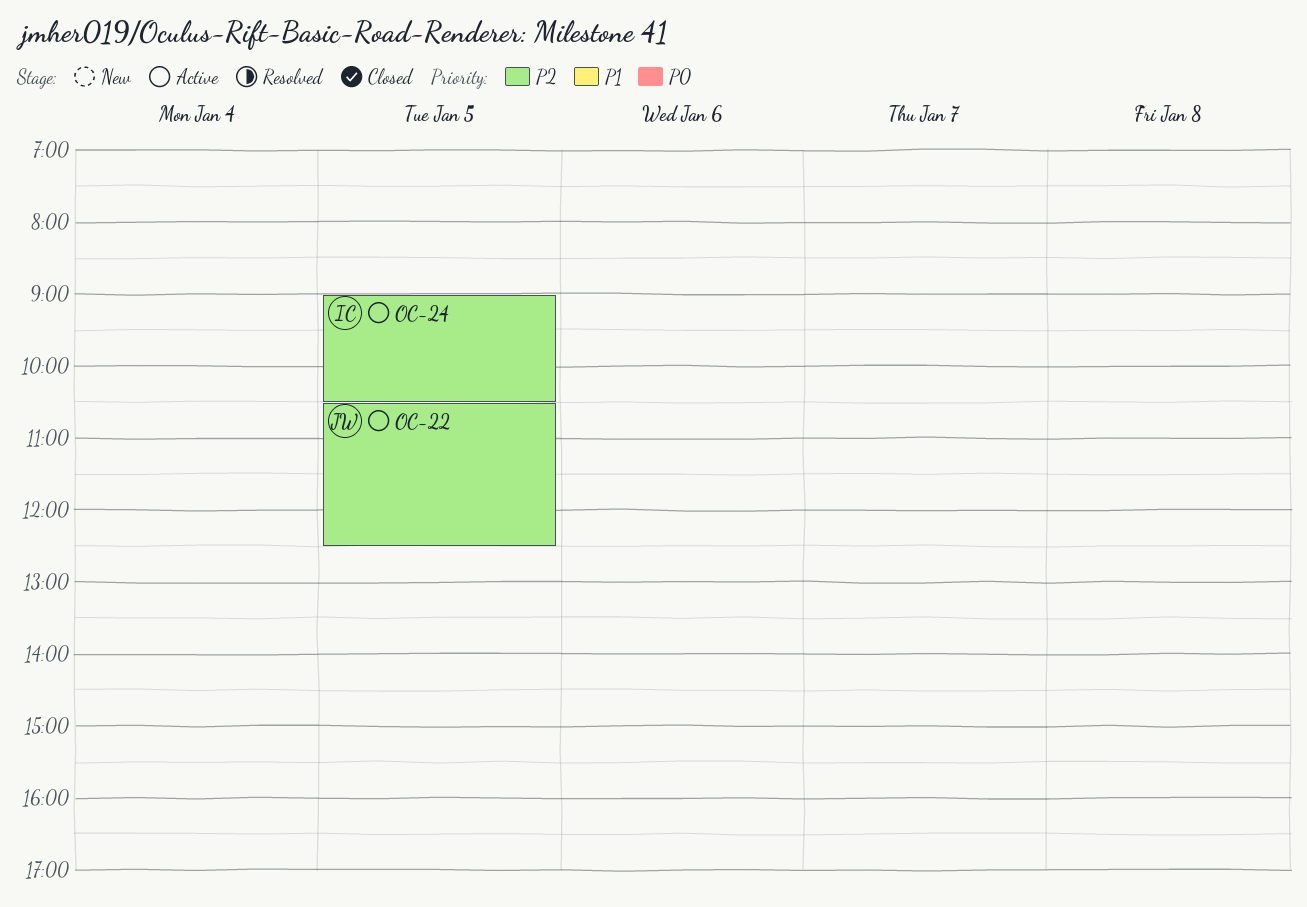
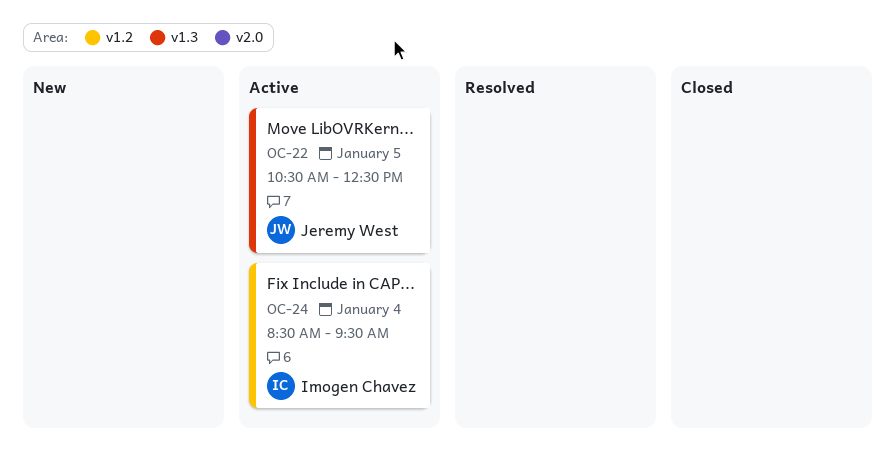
OC-24, day: Jan 5 -> Jan 4
OC-24, begins: 09:00 -> 08:30
OC-24, ends: 10:30 -> 09:30

